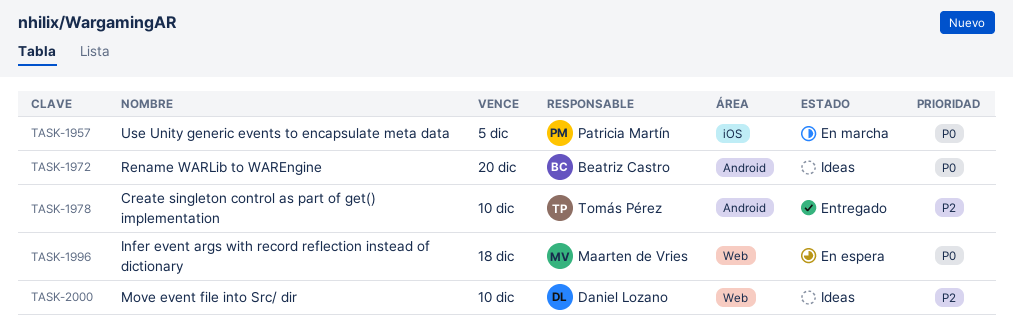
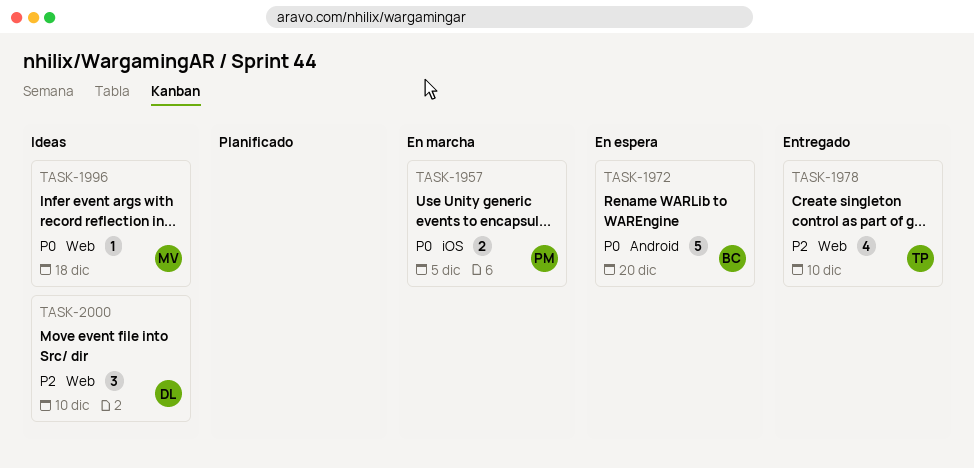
TASK-1972, status: Ideas -> En espera
TASK-1978, label: Android -> Web
TASK-1996, status: En espera -> Ideas

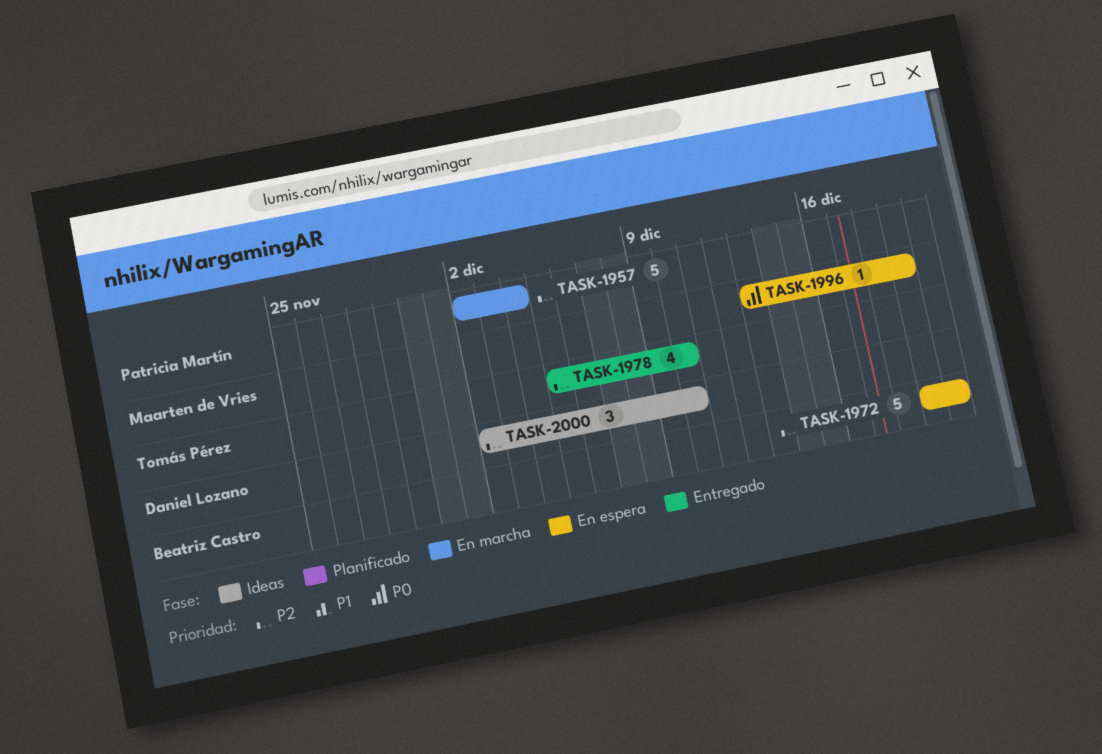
TASK-1957, priority: P0 -> P2
TASK-1957, estimate: 2 -> 5
TASK-1957, due: Dec 5 -> Dec 4
TASK-1972, priority: P0 -> P2
TASK-1996, status: Ideas -> En espera
TASK-1996, due: Dec 18 -> Dec 19

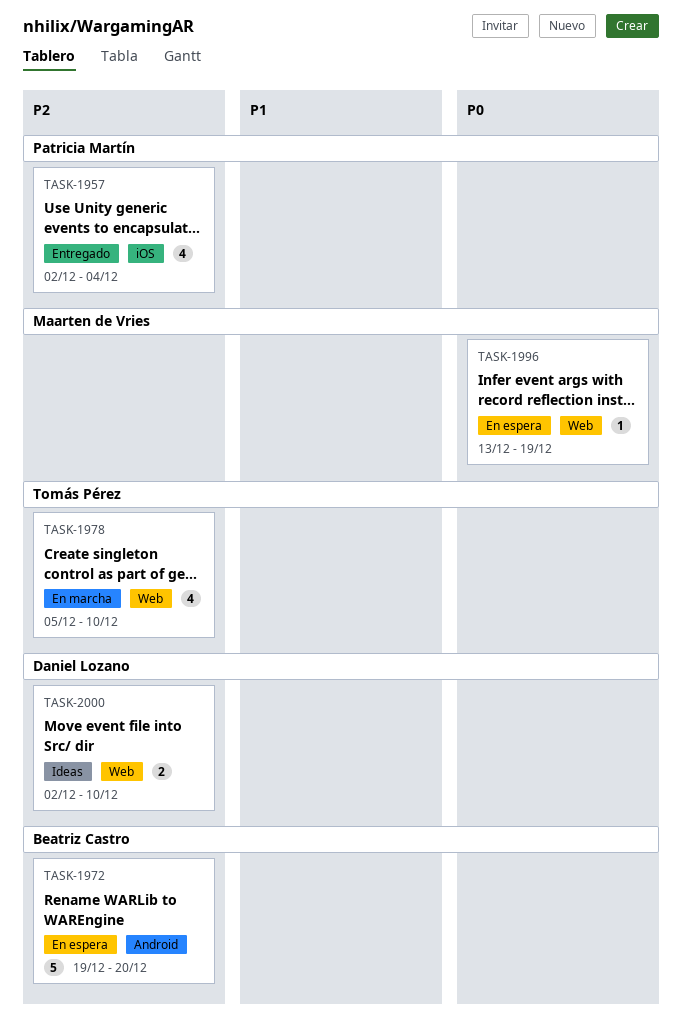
TASK-1957, status: En marcha -> Entregado
TASK-1957, estimate: 5 -> 4
TASK-1978, status: Entregado -> En marcha
TASK-2000, estimate: 3 -> 2

